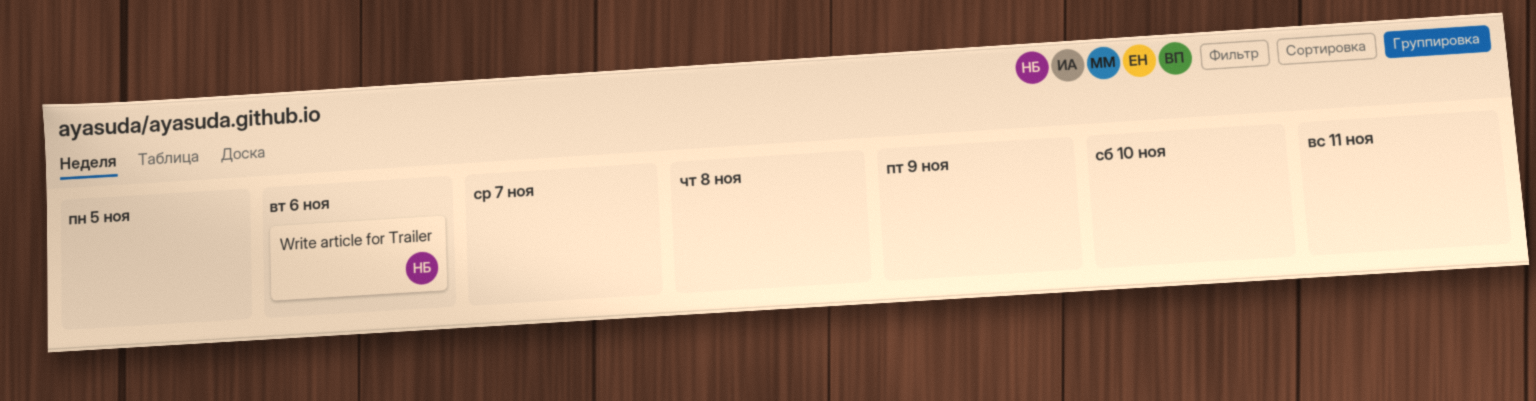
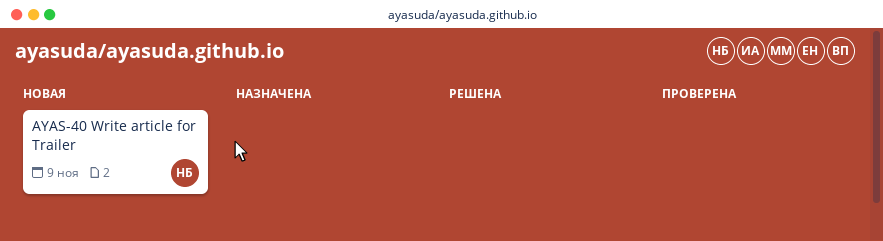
Write article for Trailer, due: Nov 6 -> Nov 9

